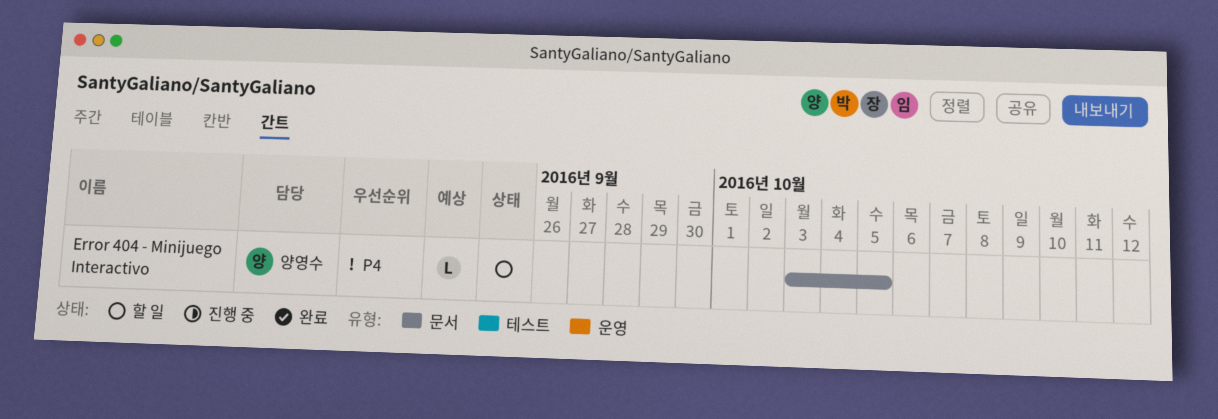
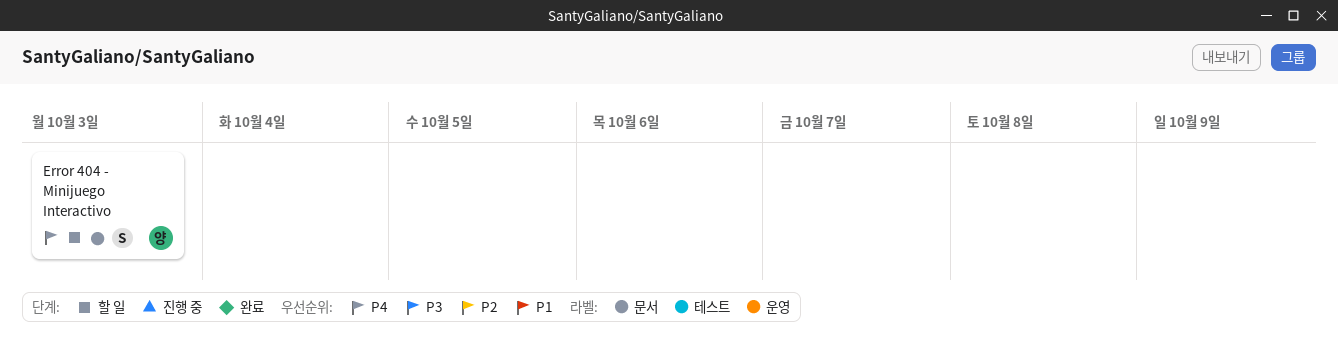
Error 404 - Minijuego Interactivo, estimate: L -> S
Error 404 - Minijuego Interactivo, due: Oct 5 -> Oct 3

